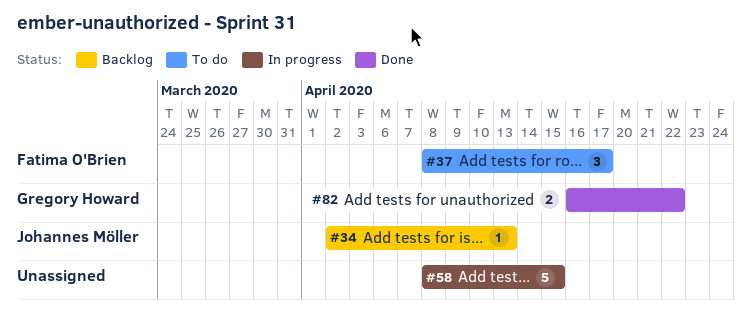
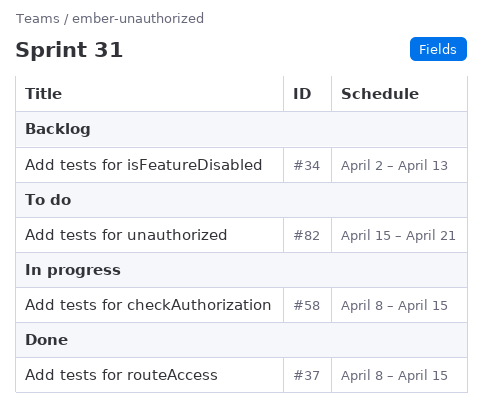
#37, status: To do -> Done
#37, due: Apr 17 -> Apr 15
#82, status: Done -> To do
#82, start: Apr 16 -> Apr 15
#82, due: Apr 22 -> Apr 21

